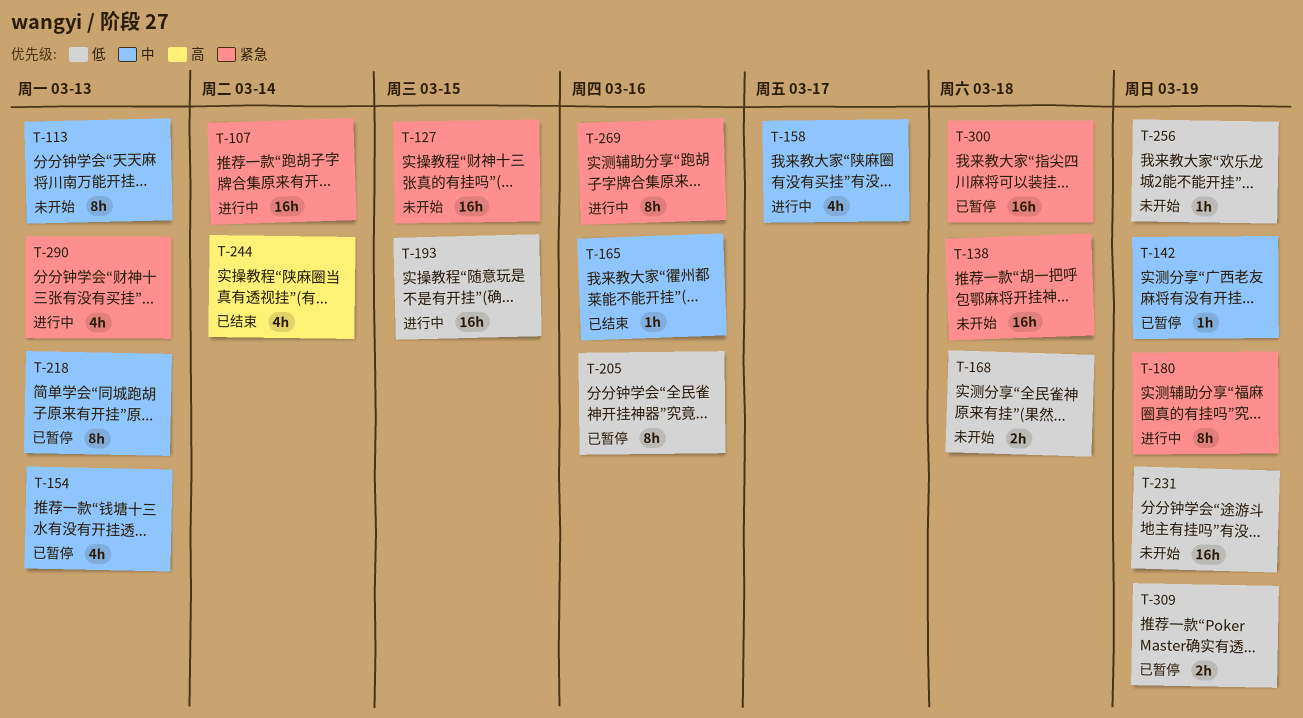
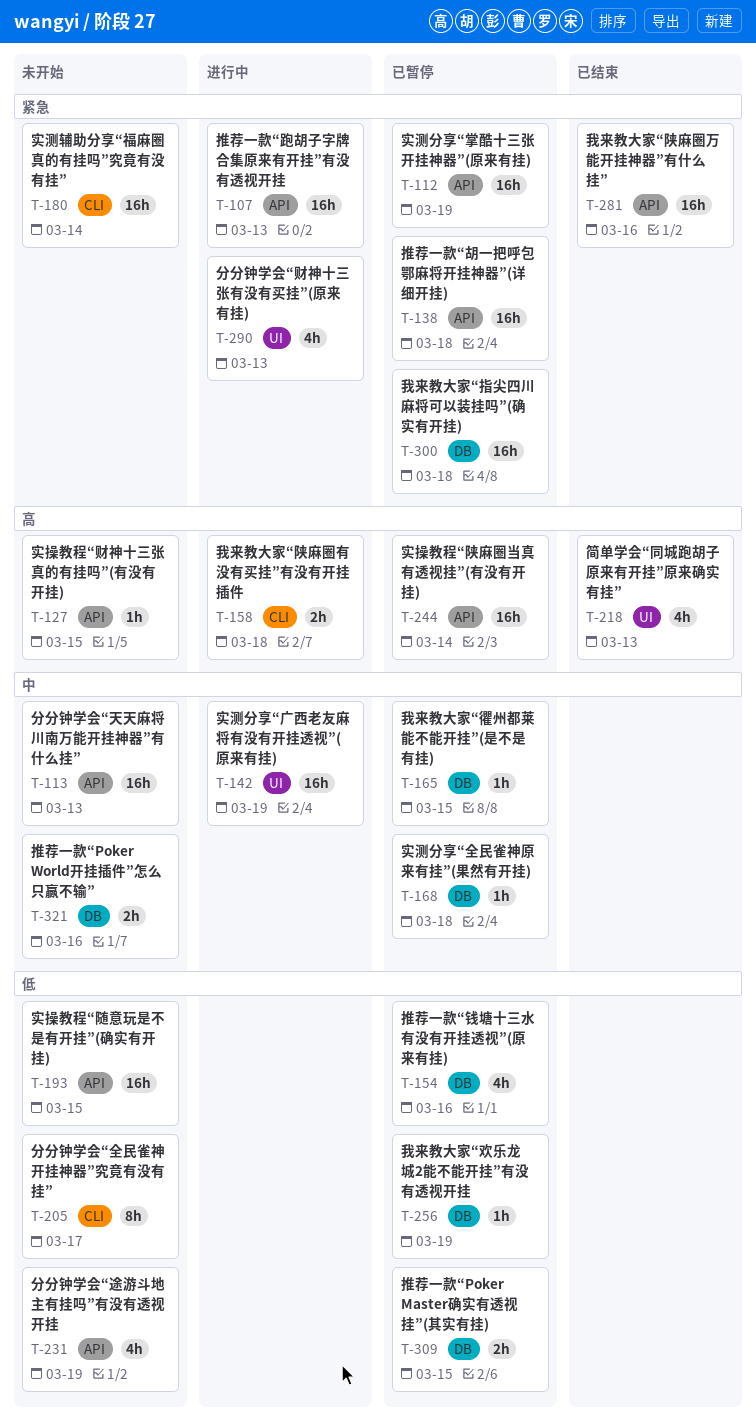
T-107, due: Mar 14 -> Mar 13
T-112: none -> present
T-113, estimate: 8h -> 16h
T-127, priority: 紧急 -> 高
T-127, estimate: 16h -> 1h
T-138, status: 未开始 -> 已暂停
T-142, status: 已暂停 -> 进行中
T-142, estimate: 1h -> 16h
T-154, priority: 中 -> 低
T-154, due: Mar 13 -> Mar 16
T-158, priority: 中 -> 高
T-158, estimate: 4h -> 2h
T-158, due: Mar 17 -> Mar 18
T-165, status: 已结束 -> 已暂停
T-165, due: Mar 16 -> Mar 15
T-168, status: 未开始 -> 已暂停
T-168, priority: 低 -> 中
T-168, estimate: 2h -> 1h
T-180, status: 进行中 -> 未开始
T-180, estimate: 8h -> 16h
T-180, due: Mar 19 -> Mar 14
T-193, status: 进行中 -> 未开始
T-205, status: 已暂停 -> 未开始
T-205, due: Mar 16 -> Mar 17
T-218, status: 已暂停 -> 已结束
T-218, priority: 中 -> 高
T-218, estimate: 8h -> 4h
T-231, estimate: 16h -> 4h
T-244, status: 已结束 -> 已暂停
T-244, estimate: 4h -> 16h
T-256, status: 未开始 -> 已暂停
T-269: present -> none
T-281: none -> present
T-309, due: Mar 19 -> Mar 15
T-321: none -> present

